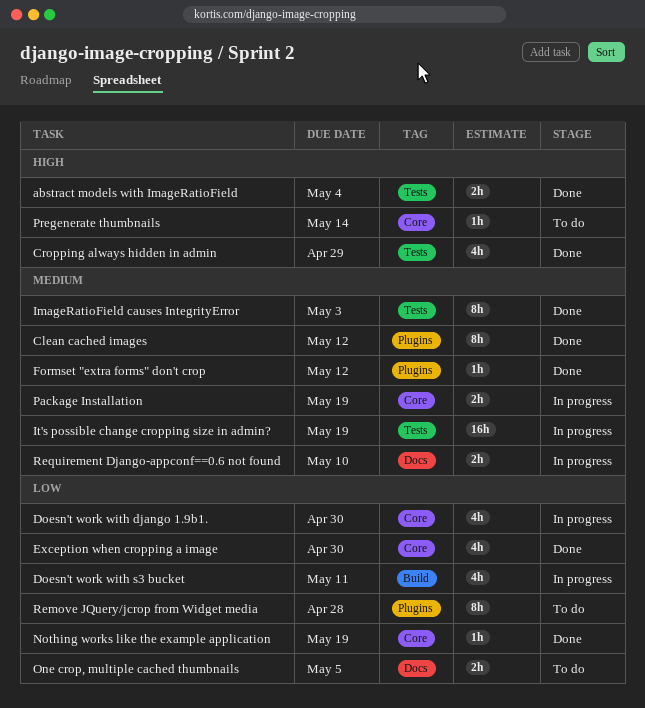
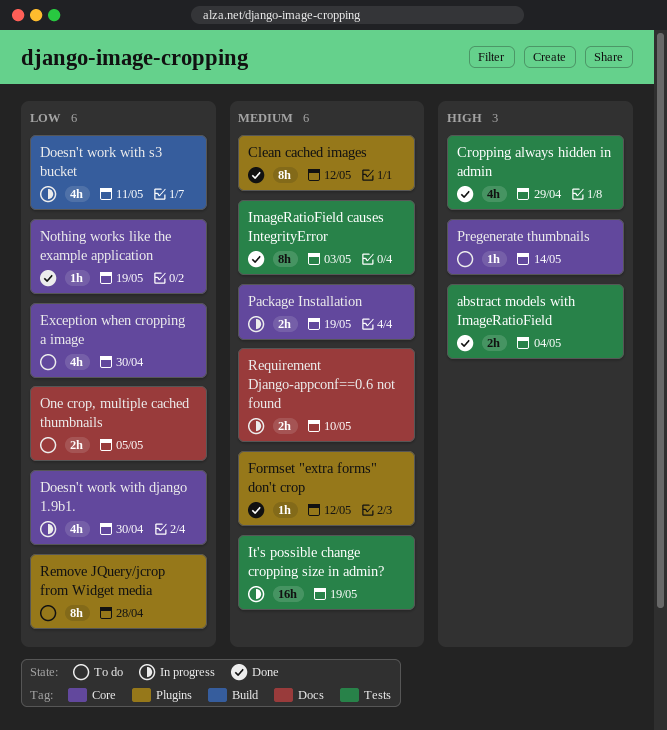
Exception when cropping a image, status: Done -> To do

